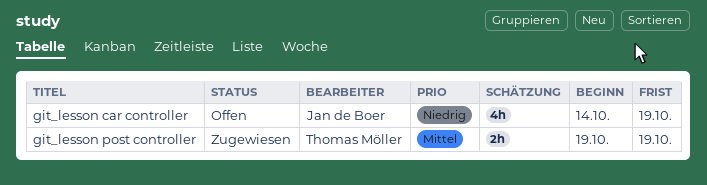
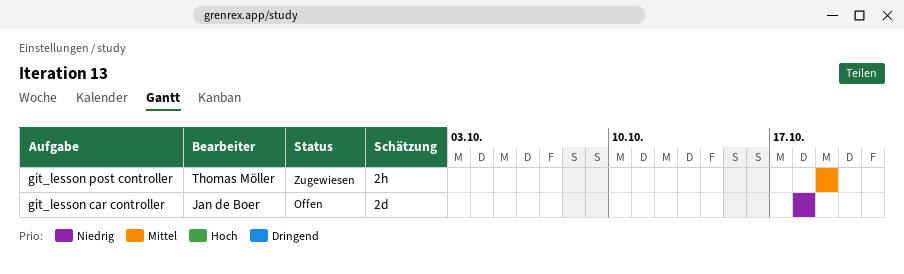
git_lesson car controller, estimate: 4h -> 2d
git_lesson car controller, start: Oct 14 -> Oct 18
git_lesson car controller, due: Oct 19 -> Oct 18

